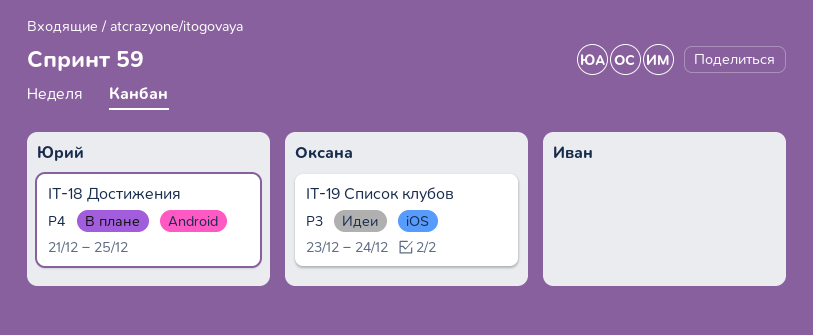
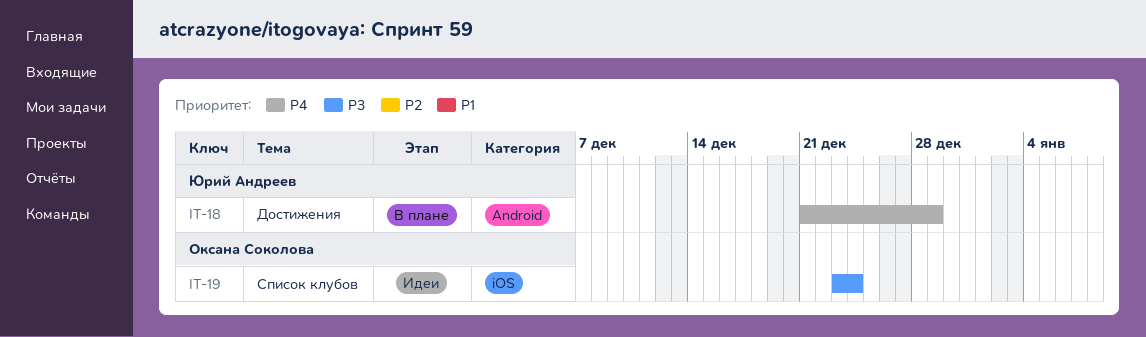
IT-18, due: Dec 25 -> Dec 29

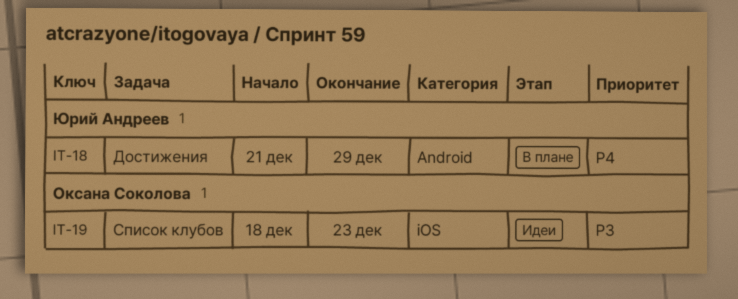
IT-19, start: Dec 23 -> Dec 18
IT-19, due: Dec 24 -> Dec 23

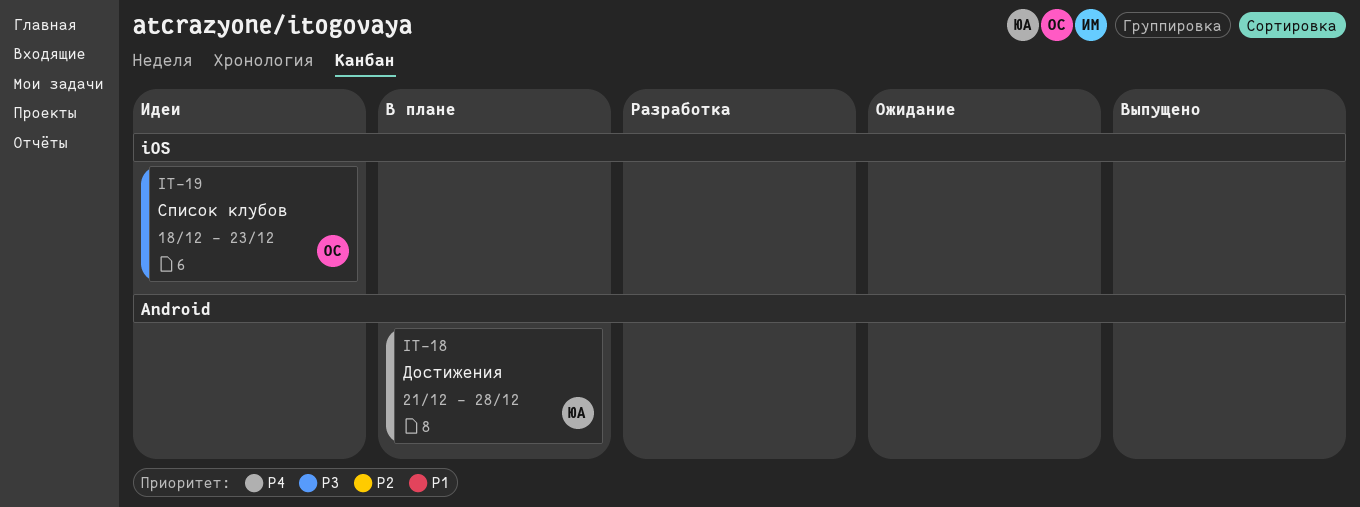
IT-18, due: Dec 29 -> Dec 28

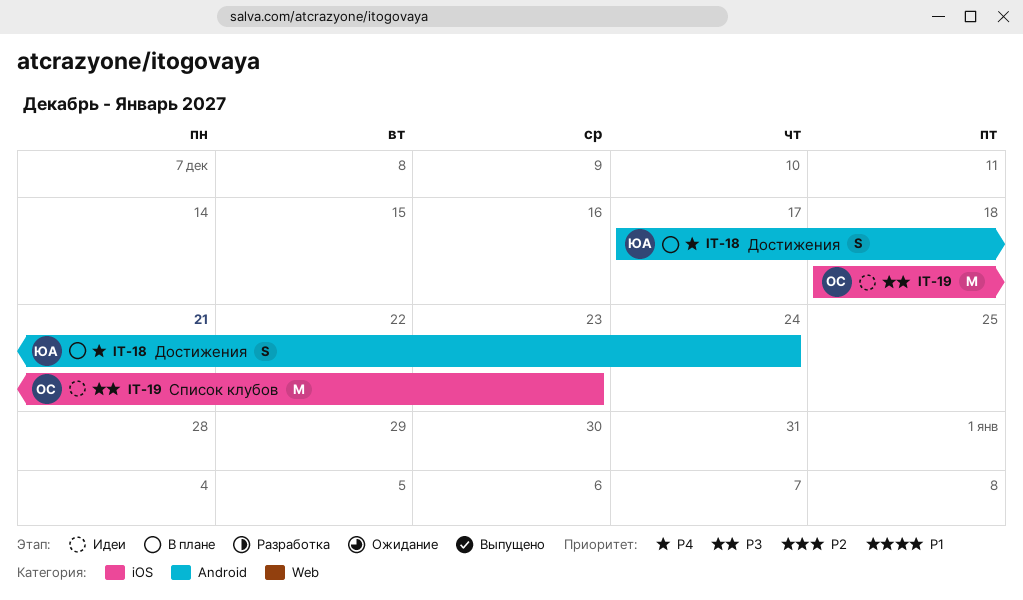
IT-18, start: Dec 21 -> Dec 17
IT-18, due: Dec 28 -> Dec 24

